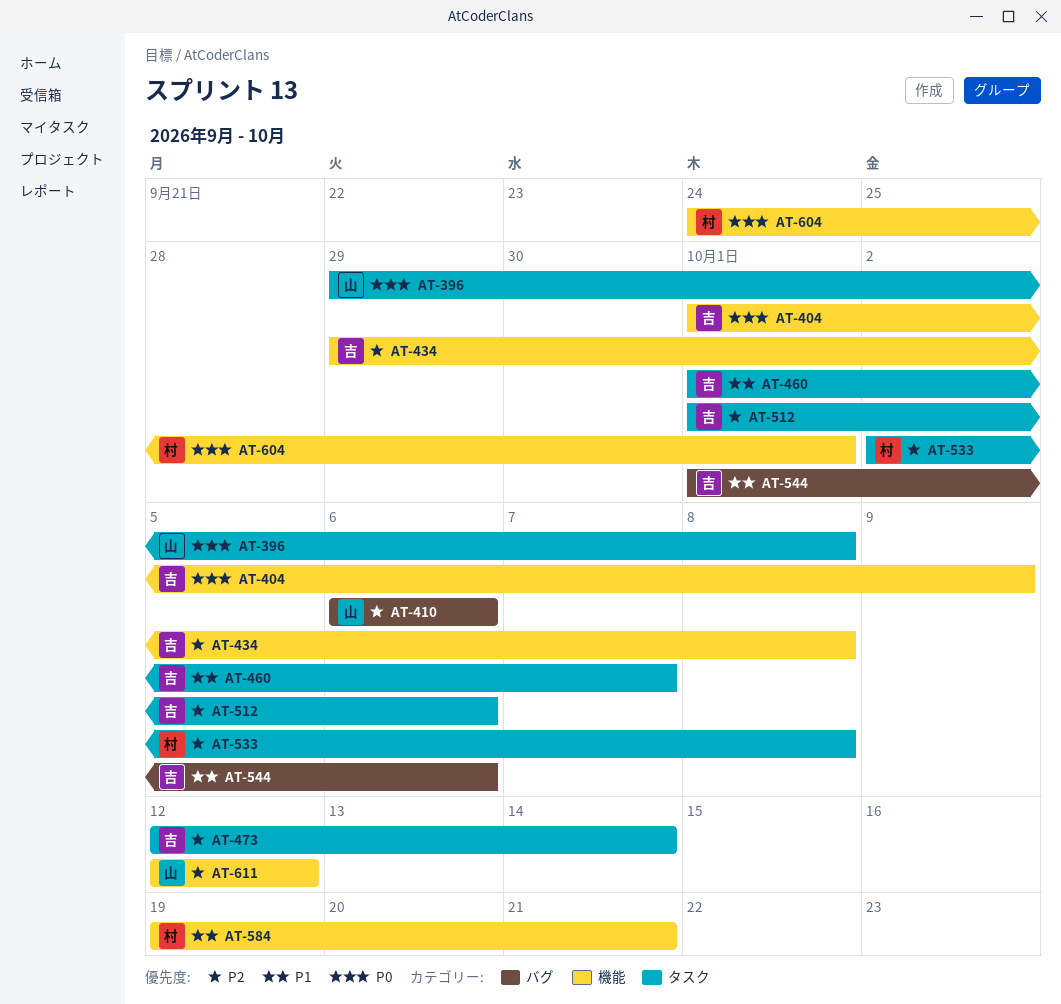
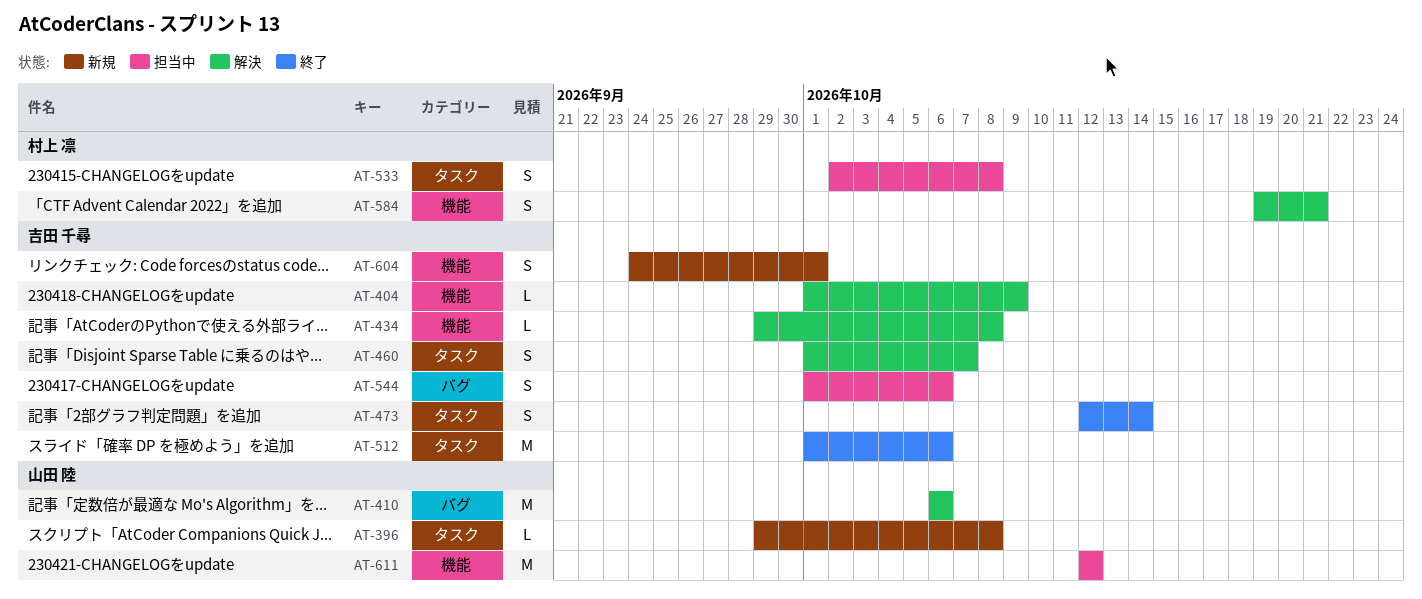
AT-604, owner: 村上 凛 -> 吉田 千尋

